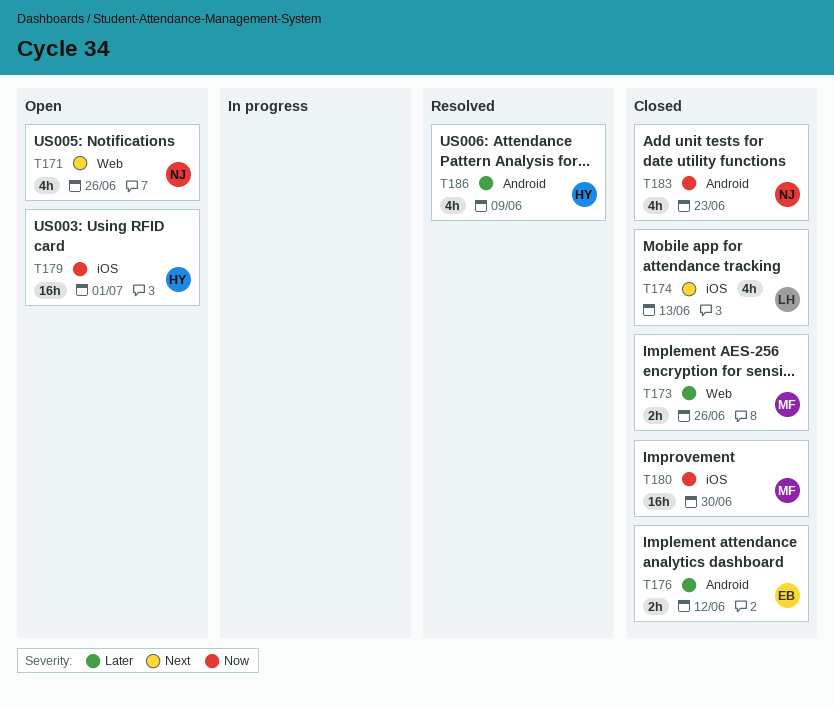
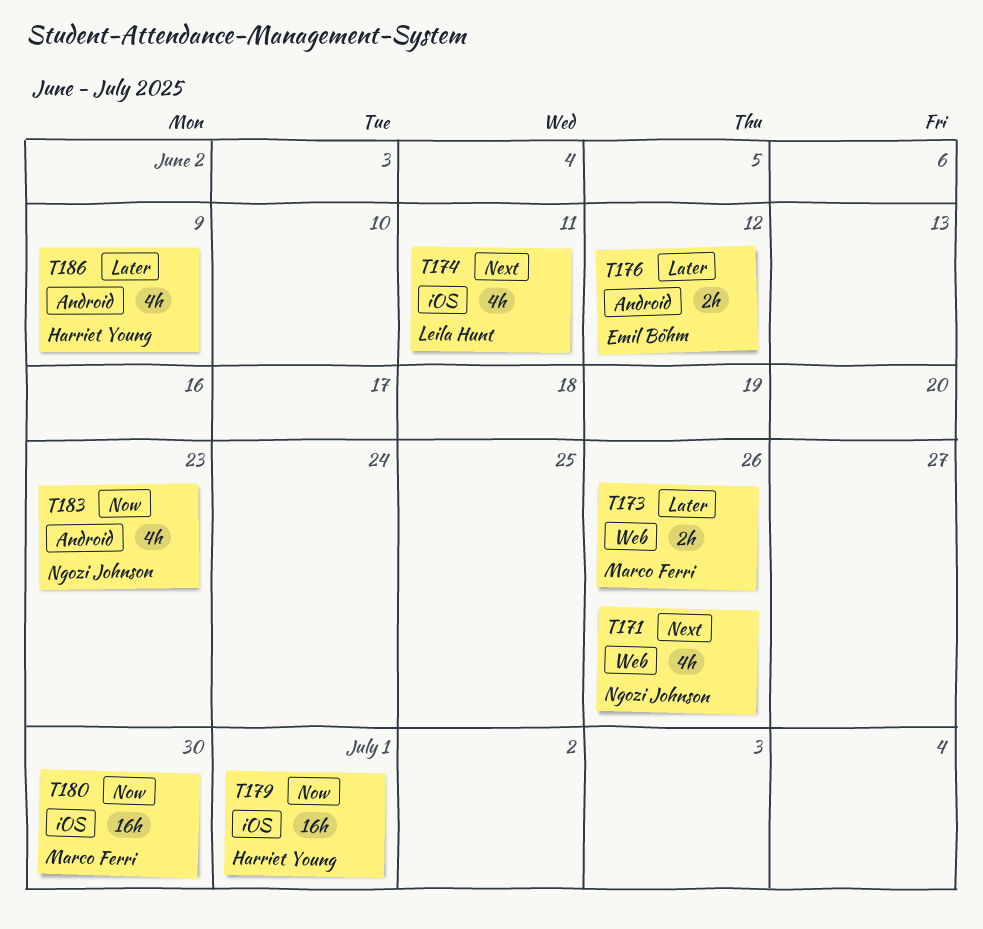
T174, due: Jun 13 -> Jun 11

